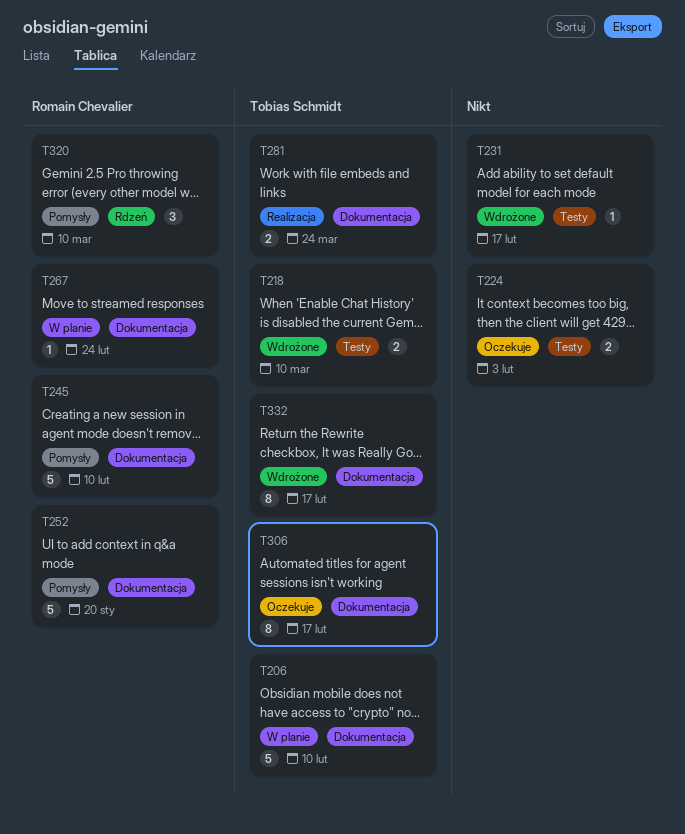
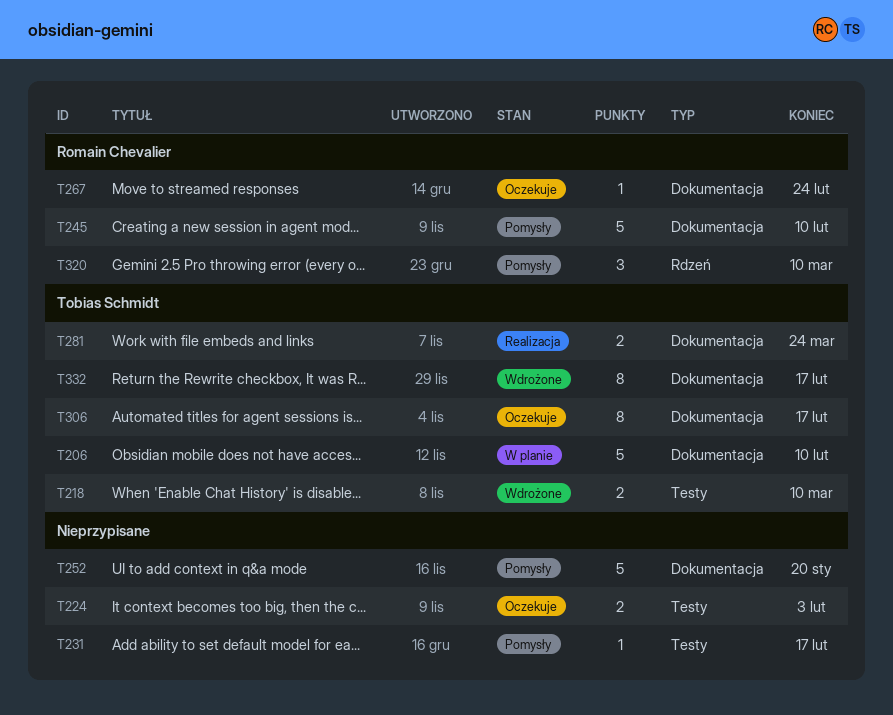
T231, status: Wdrożone -> Pomysły
T252, owner: Romain Chevalier -> none
T267, status: W planie -> Oczekuje

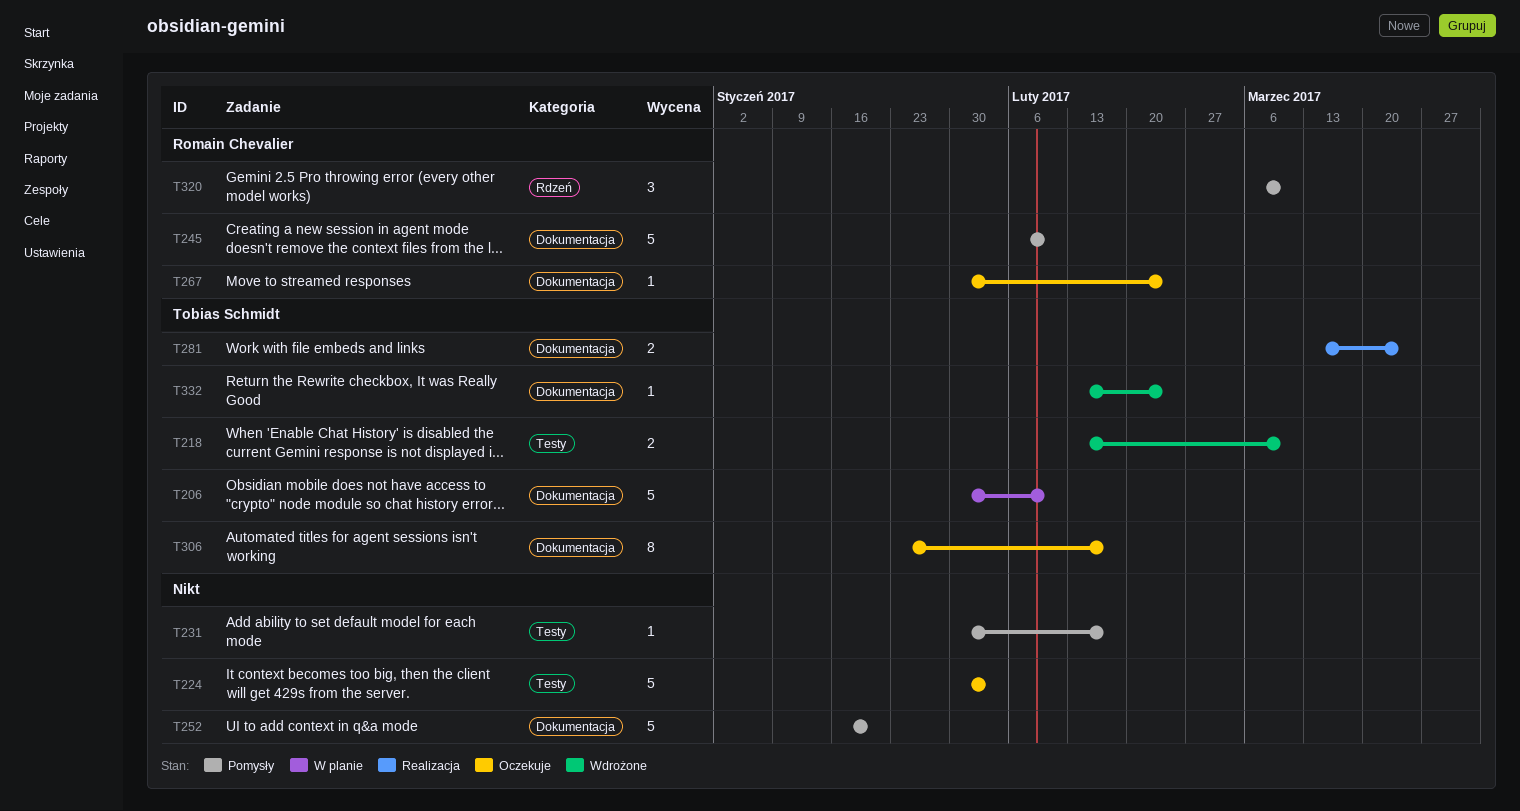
T224, estimate: 2 -> 5
T332, estimate: 8 -> 1
T332, due: Feb 17 -> Feb 24

